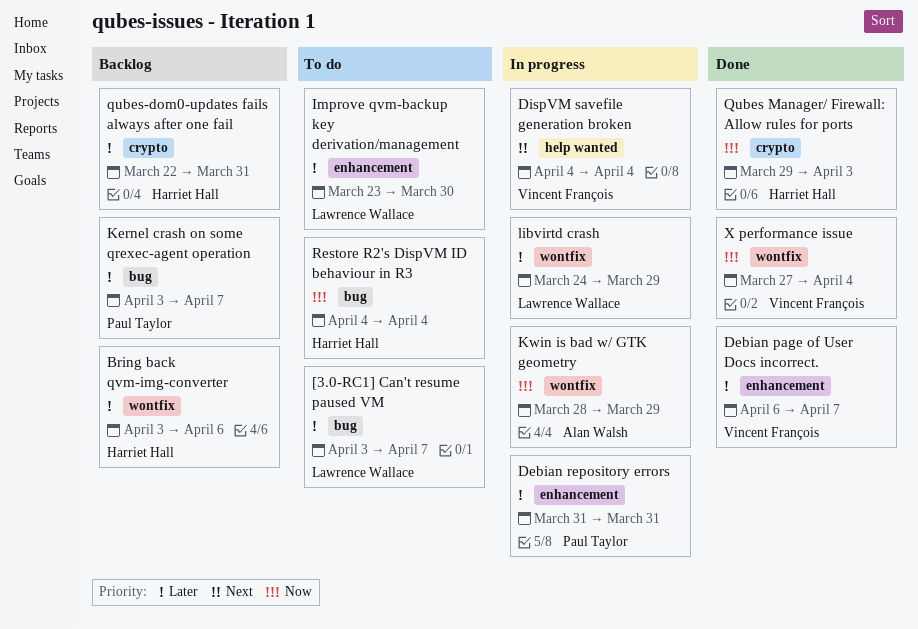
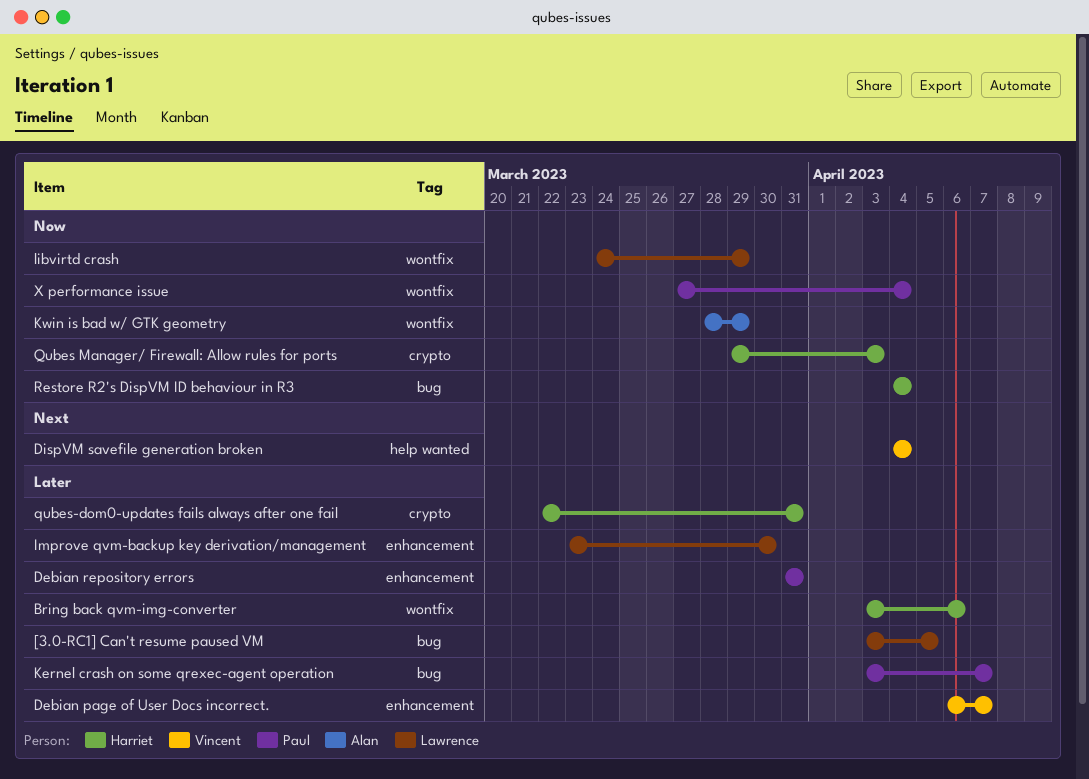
[3.0-RC1] Can't resume paused VM, due: Apr 7 -> Apr 5
libvirtd crash, priority: Later -> Now
X performance issue, owner: Vincent François -> Paul Taylor

